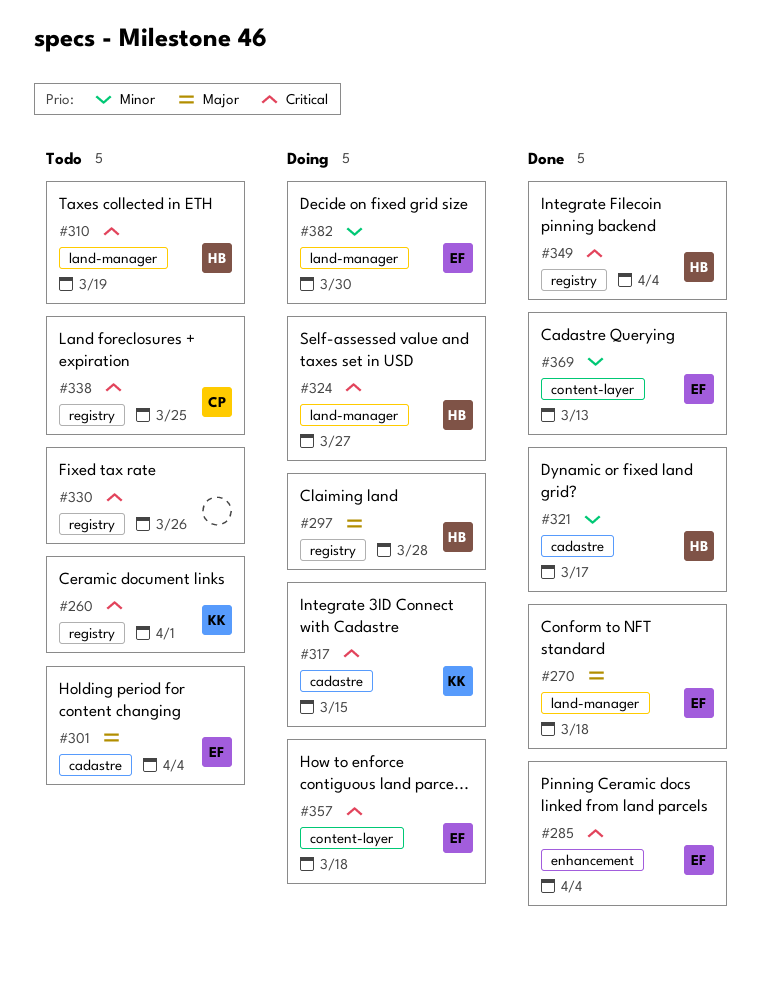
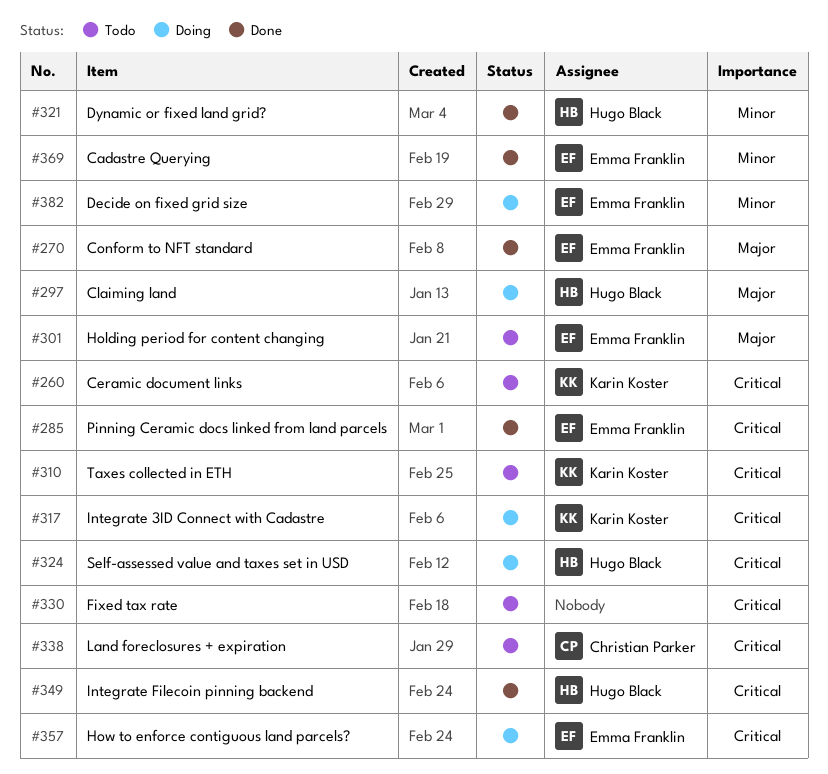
#310, owner: Hugo Black -> Karin Koster

